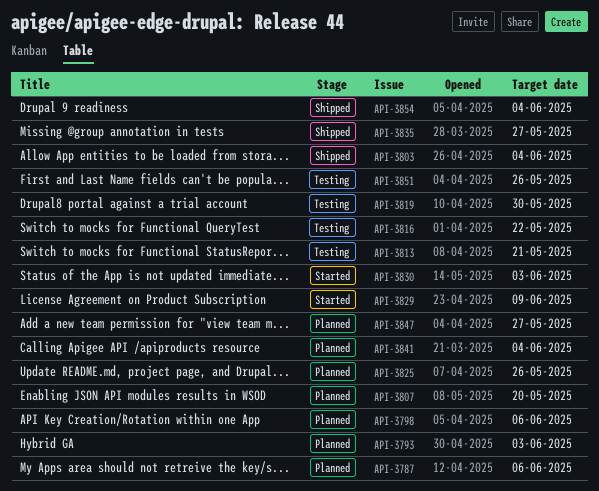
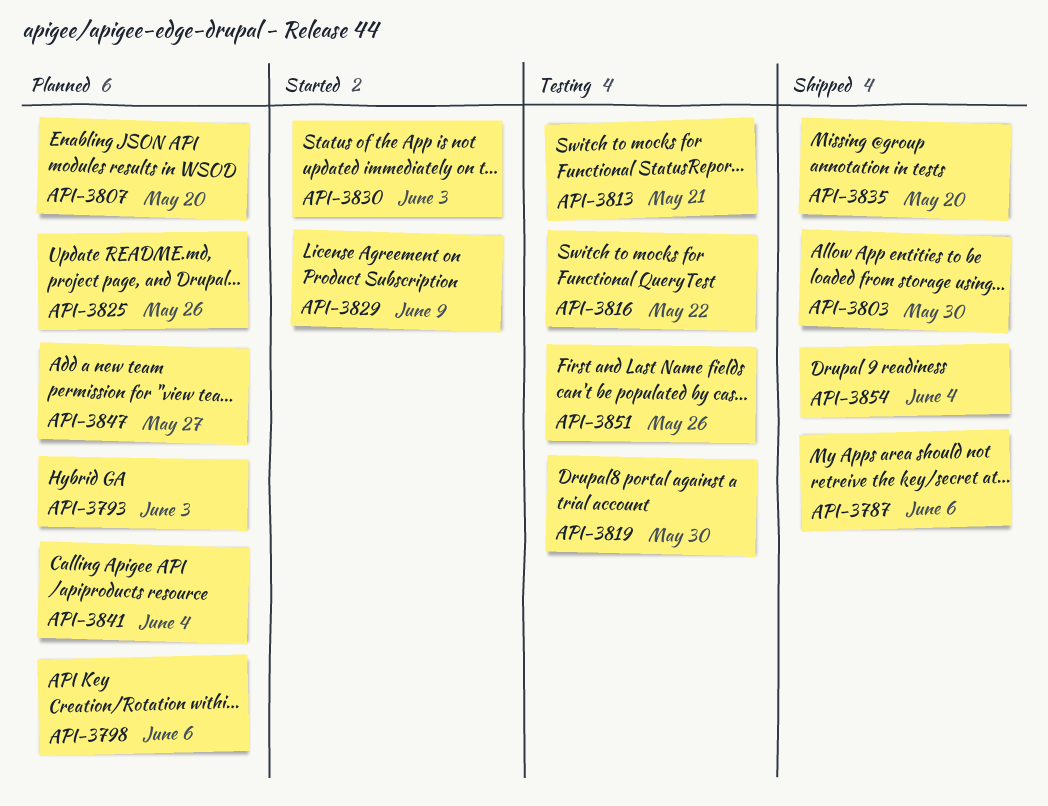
API-3787, status: Planned -> Shipped
API-3803, due: Jun 4 -> May 30
API-3835, due: May 27 -> May 20

